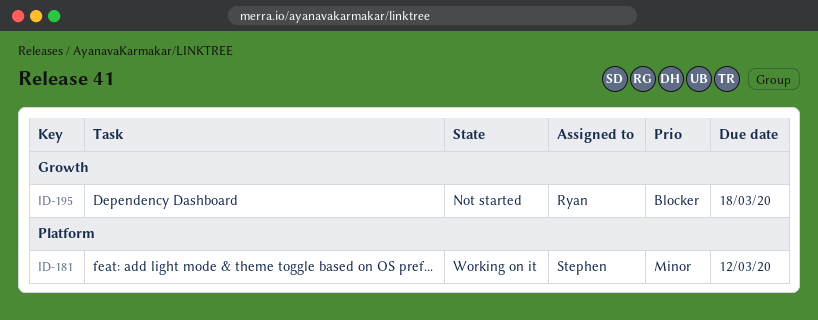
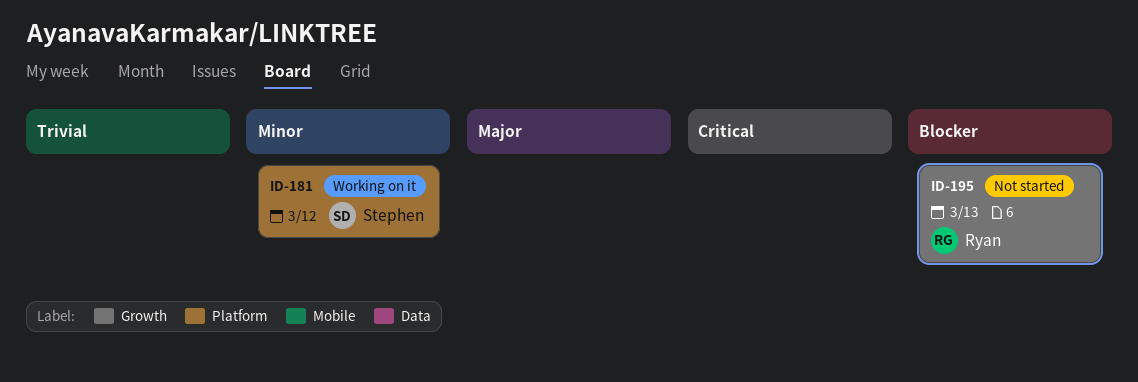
ID-195, due: Mar 18 -> Mar 13

